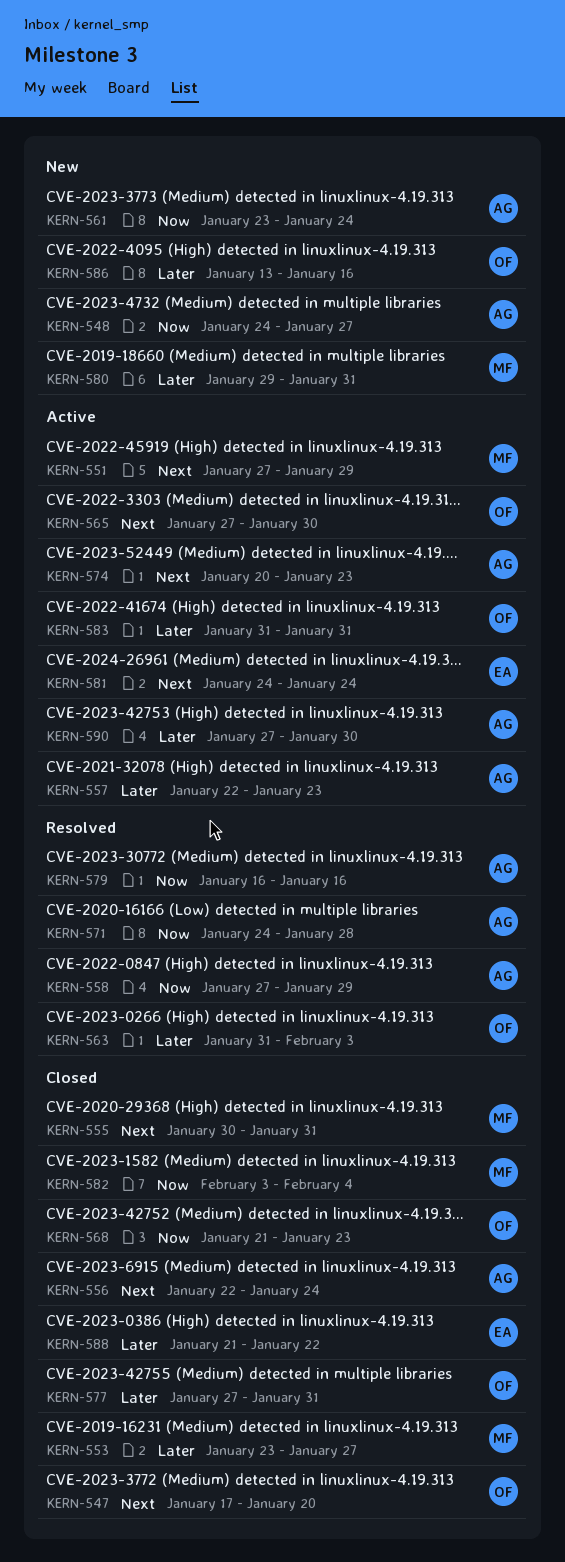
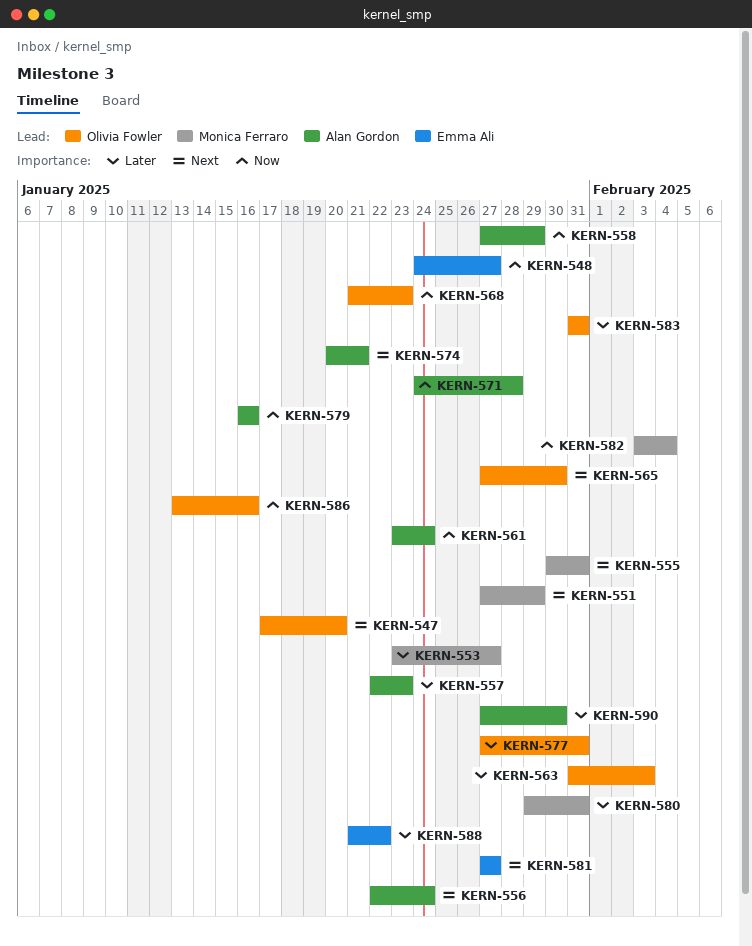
KERN-548, owner: Alan Gordon -> Emma Ali
KERN-574, due: Jan 23 -> Jan 21
KERN-581, start: Jan 24 -> Jan 27
KERN-581, due: Jan 24 -> Jan 27
KERN-586, priority: Later -> Now

